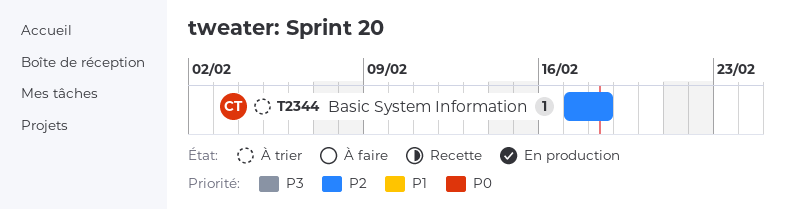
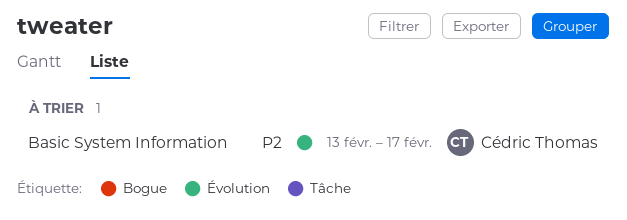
Basic System Information, start: Feb 17 -> Feb 13
Basic System Information, due: Feb 18 -> Feb 17

